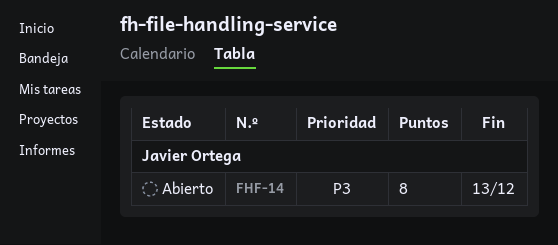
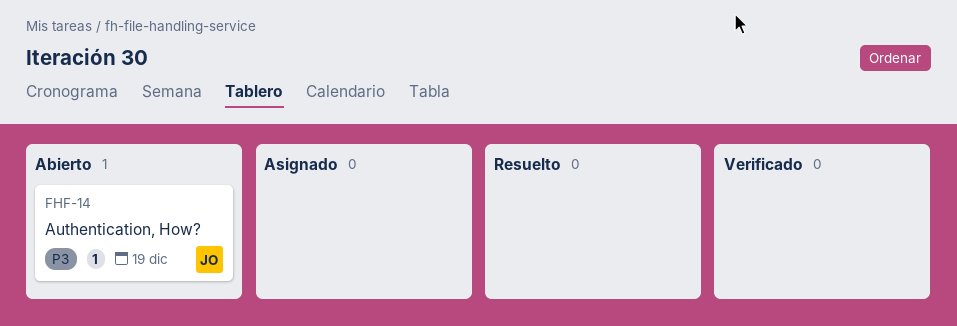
FHF-14, estimate: 8 -> 1
FHF-14, due: Dec 13 -> Dec 19

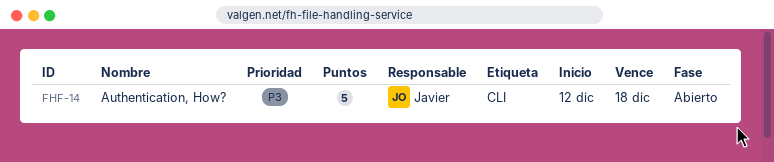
FHF-14, estimate: 1 -> 5
FHF-14, due: Dec 19 -> Dec 18

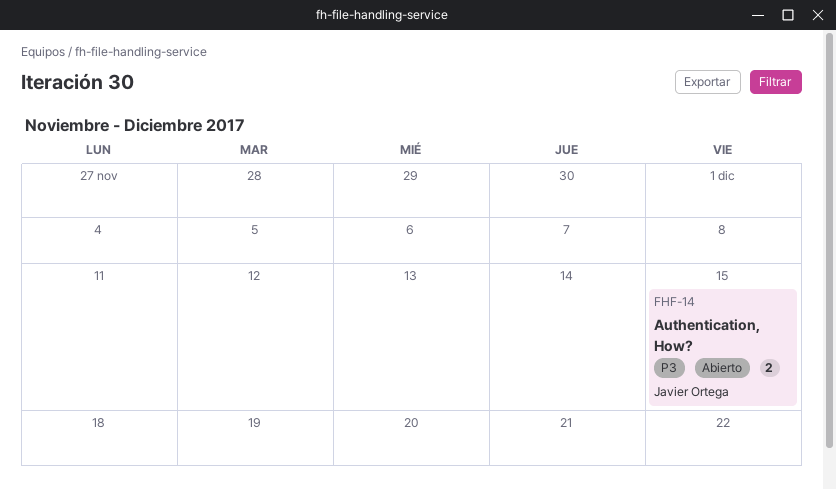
FHF-14, estimate: 5 -> 2
FHF-14, due: Dec 18 -> Dec 15

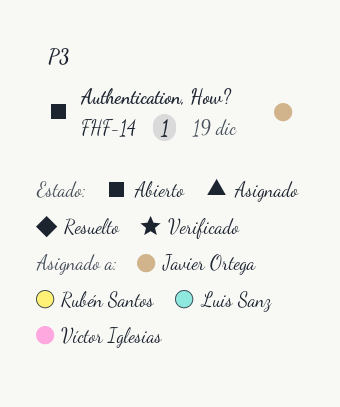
FHF-14, estimate: 2 -> 1
FHF-14, due: Dec 15 -> Dec 19

